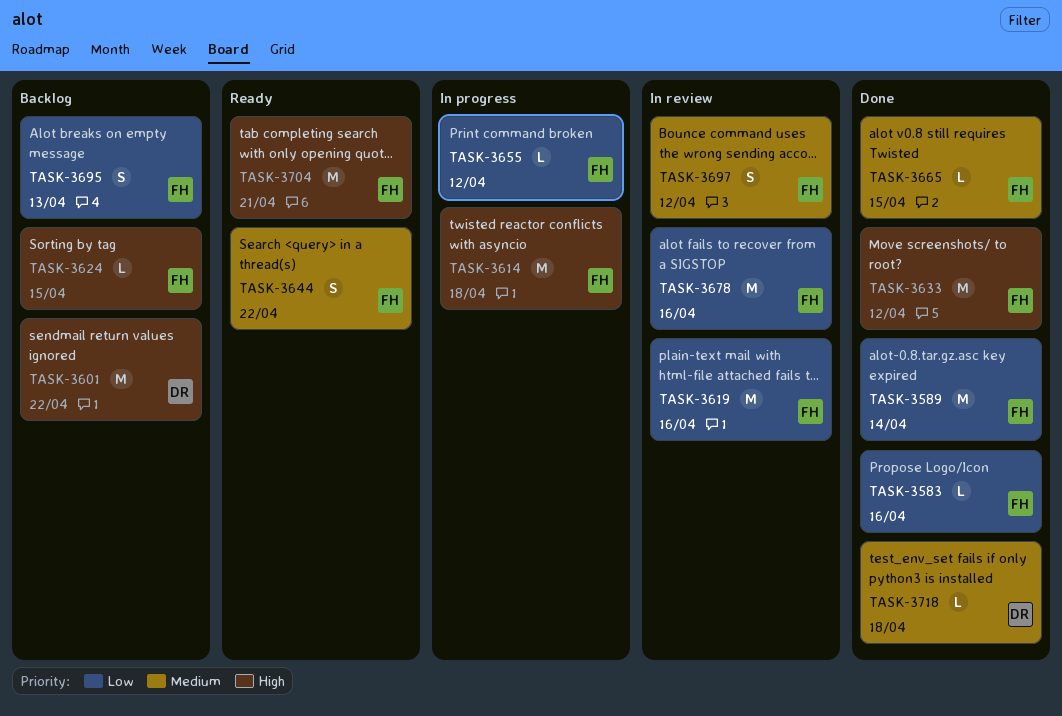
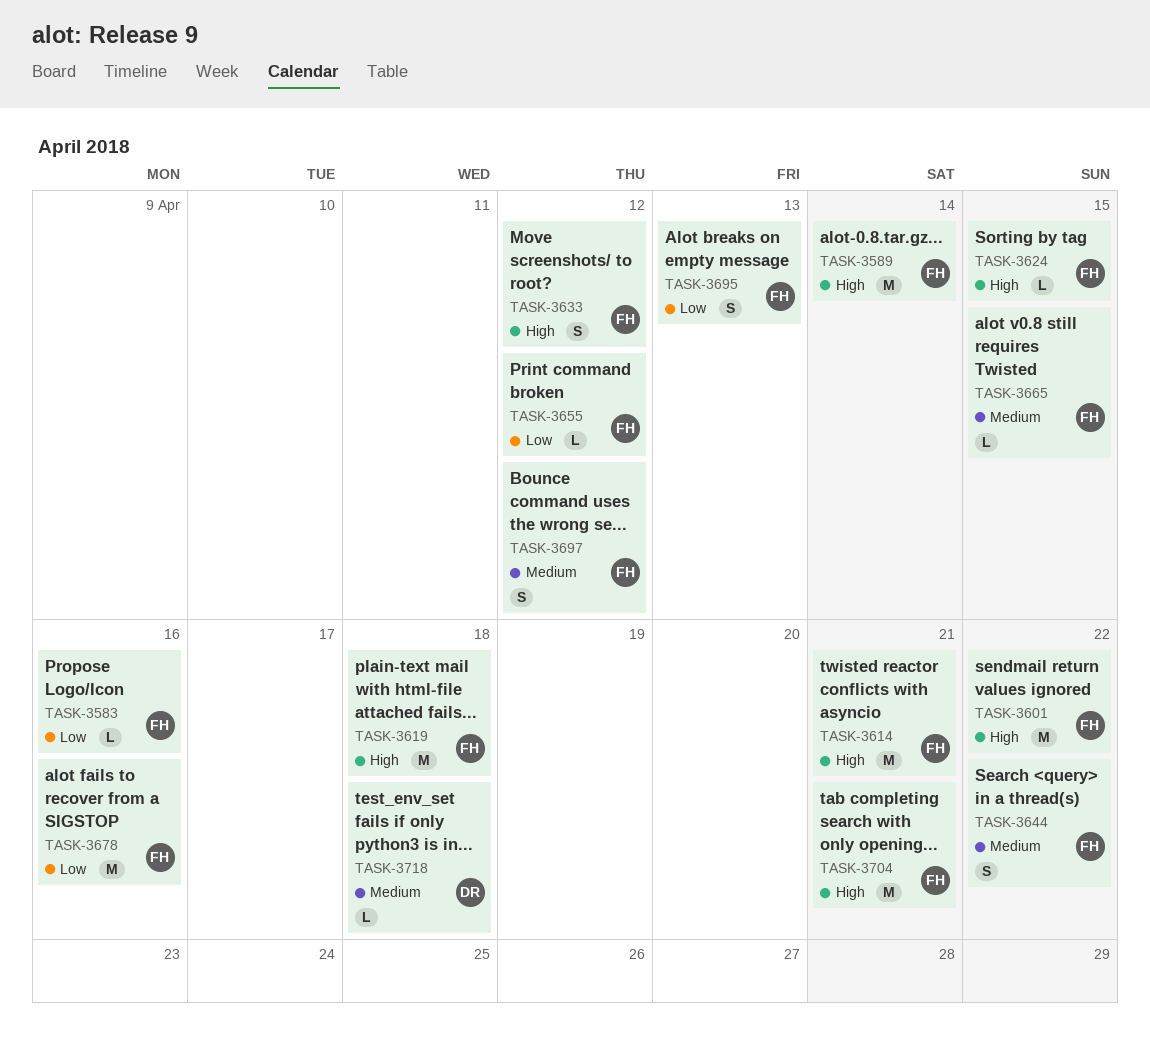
TASK-3589, priority: Low -> High
TASK-3601, owner: DR -> FH
TASK-3614, due: Apr 18 -> Apr 21
TASK-3619, priority: Low -> High
TASK-3619, due: Apr 16 -> Apr 18
TASK-3633, estimate: M -> S

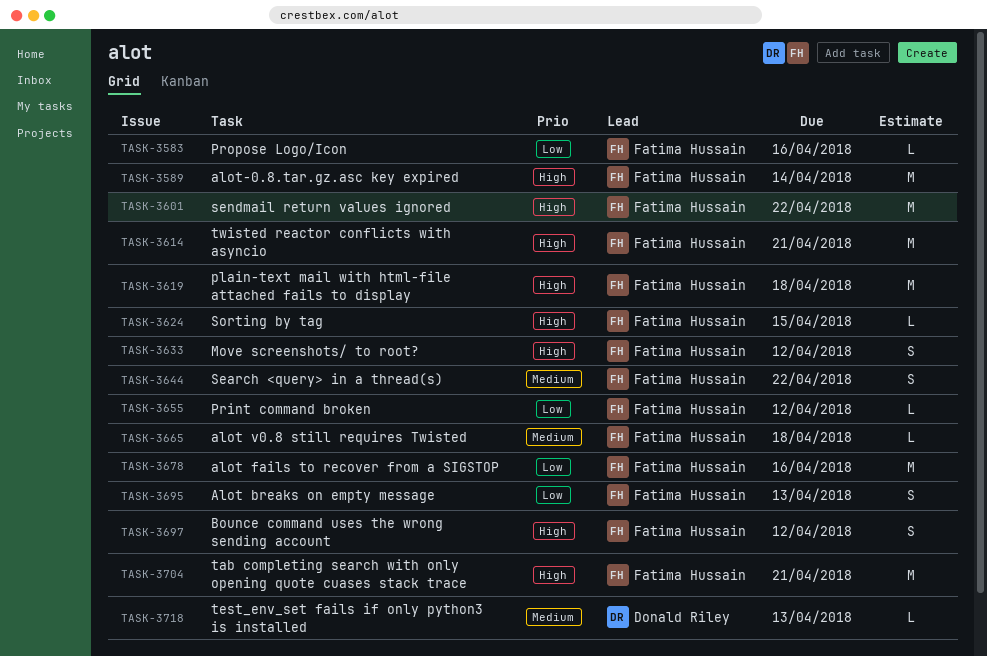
TASK-3665, due: Apr 15 -> Apr 18
TASK-3697, priority: Medium -> High
TASK-3718, due: Apr 18 -> Apr 13

